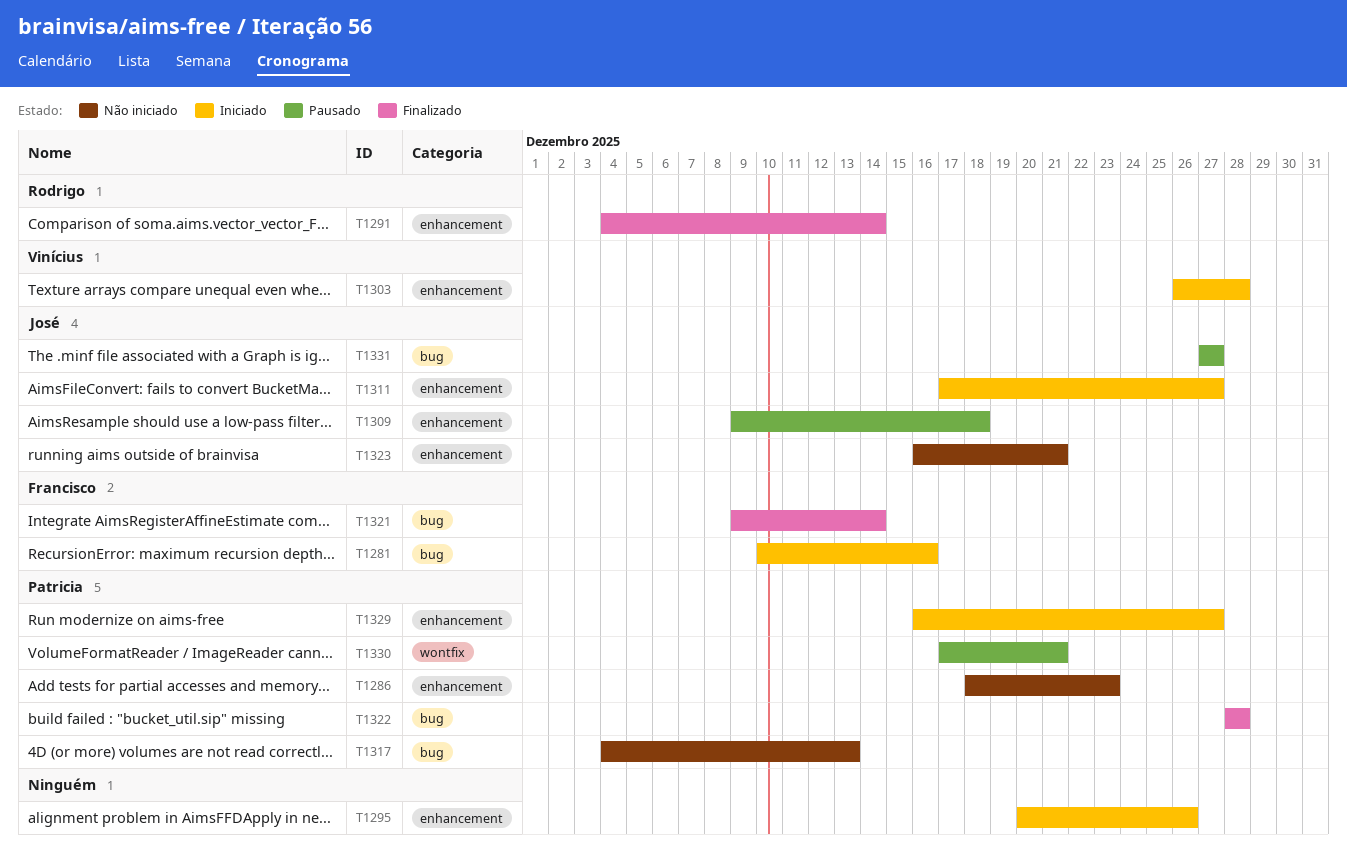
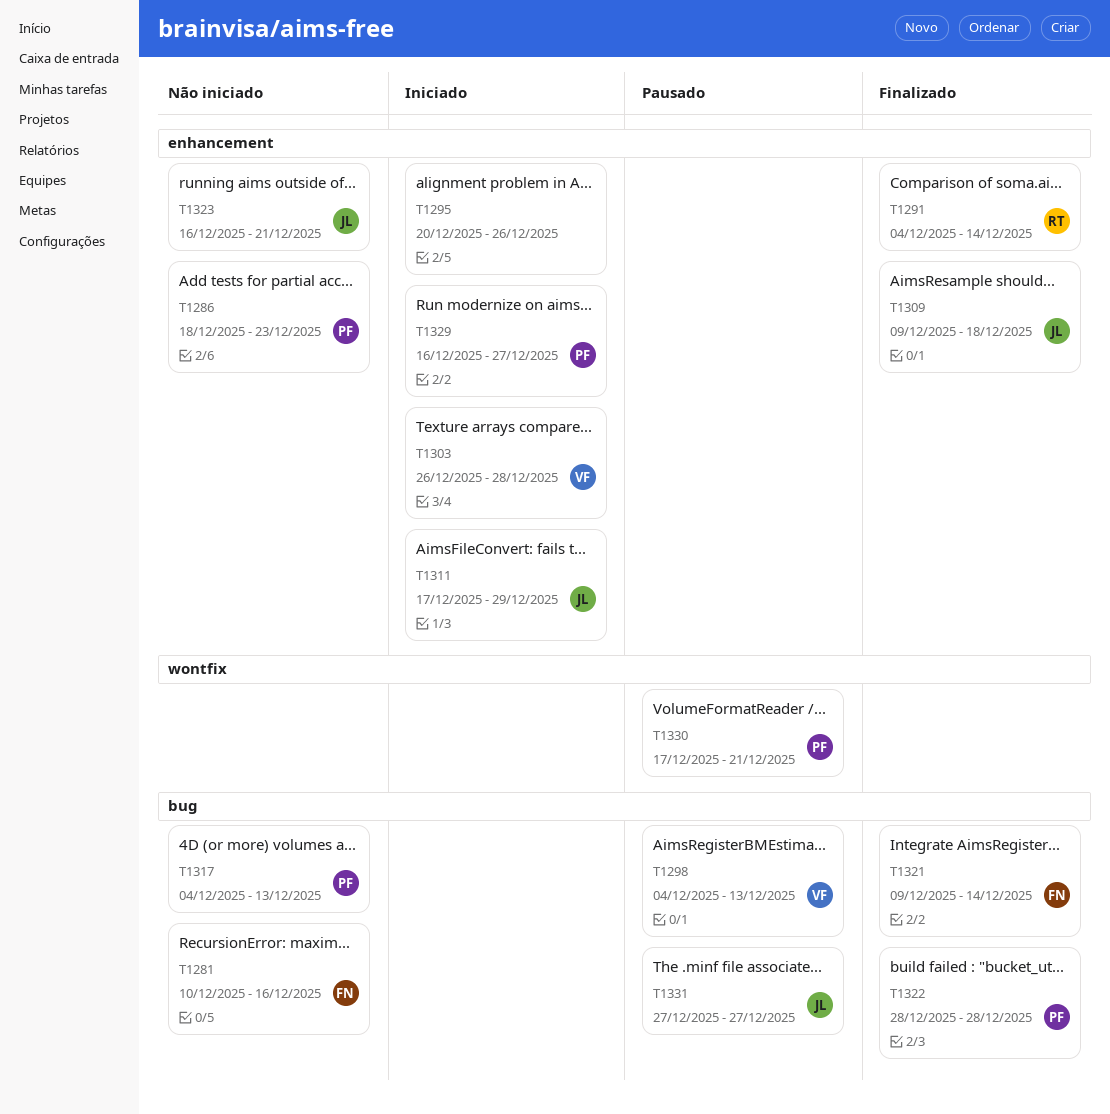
T1281, status: Iniciado -> Não iniciado
T1298: none -> present
T1309, status: Pausado -> Finalizado
T1311, due: Dec 27 -> Dec 29

